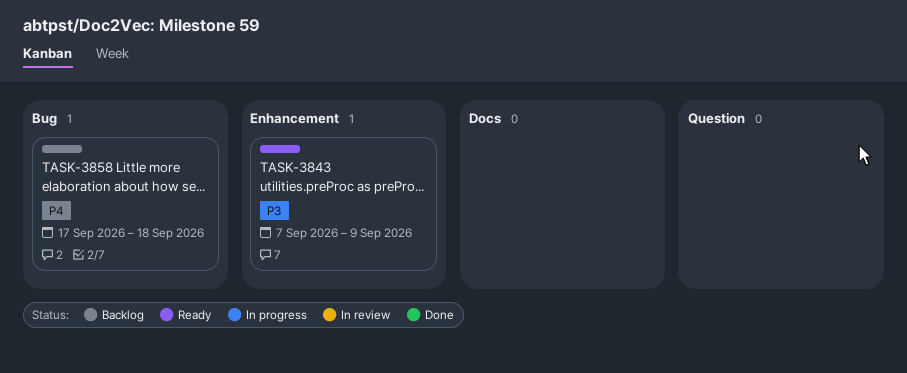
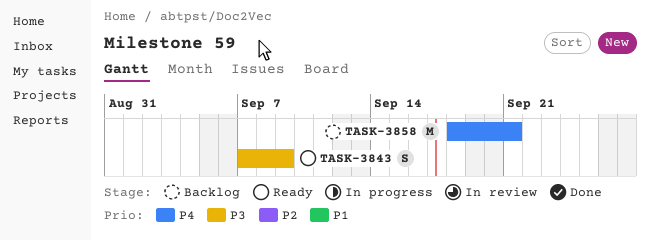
TASK-3858, start: Sep 17 -> Sep 18
TASK-3858, due: Sep 18 -> Sep 21

